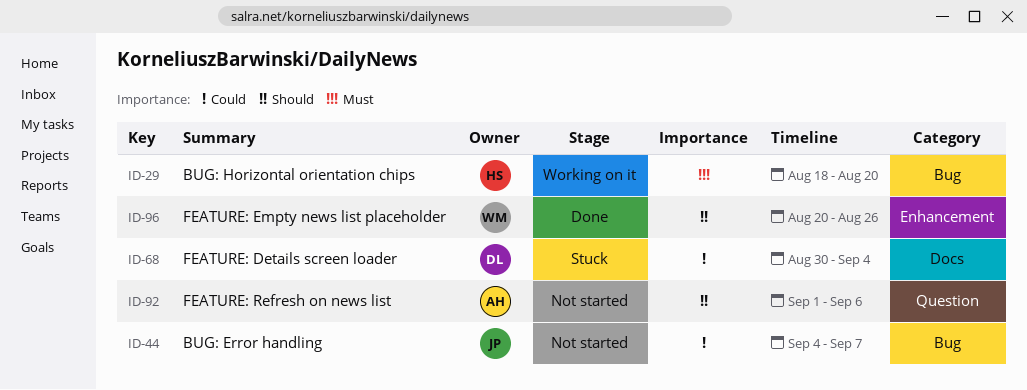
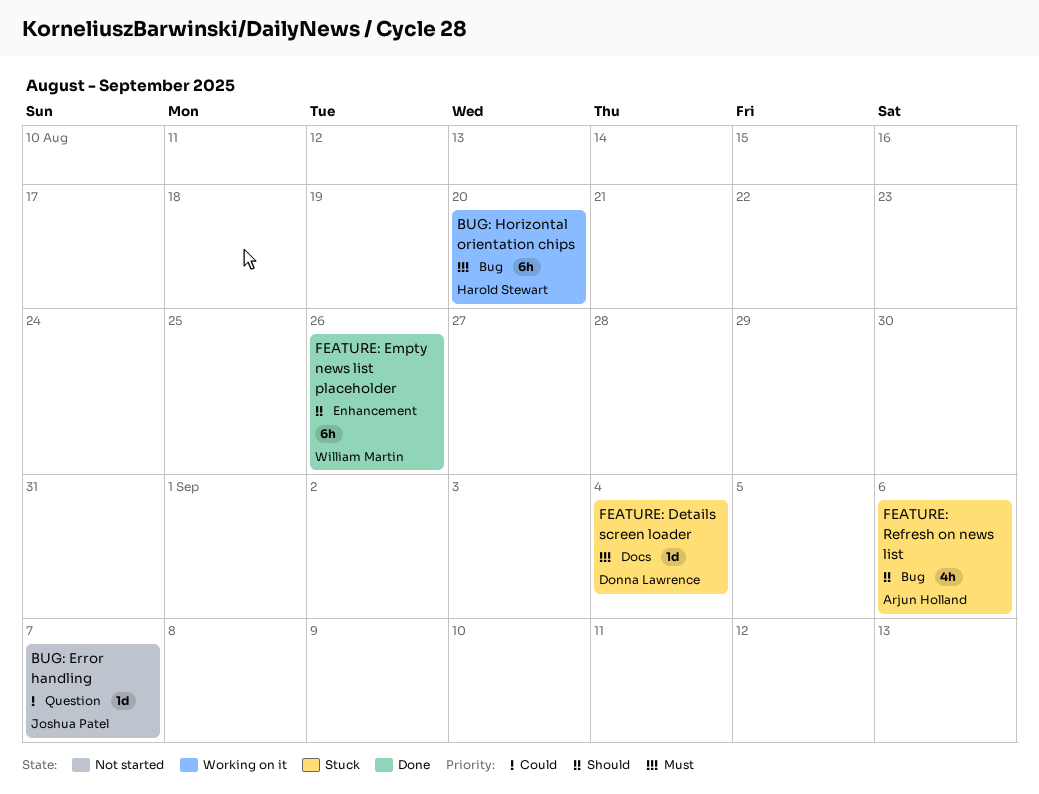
BUG: Error handling, label: Bug -> Question
FEATURE: Details screen loader, priority: Could -> Must
FEATURE: Refresh on news list, status: Not started -> Stuck
FEATURE: Refresh on news list, label: Question -> Bug

